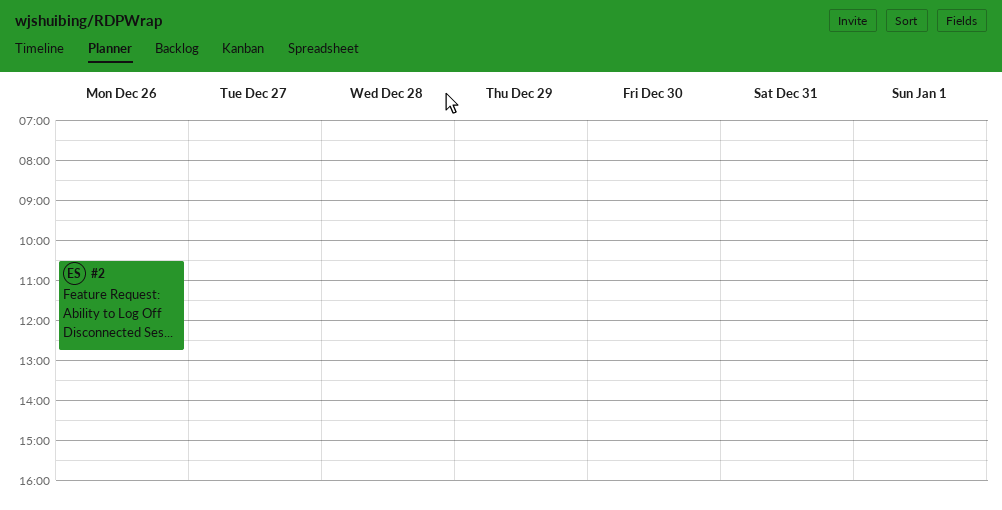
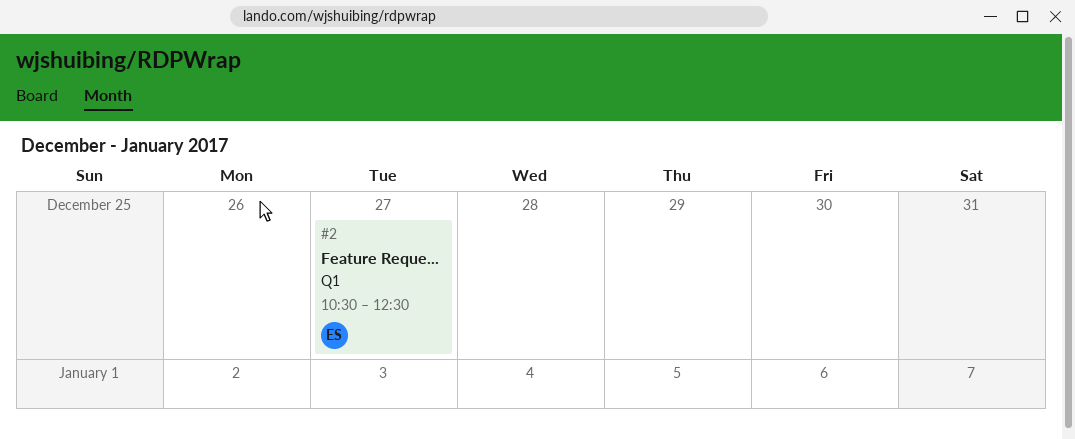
#2, day: Dec 26 -> Dec 27
#2, ends: 12:45 -> 12:30

